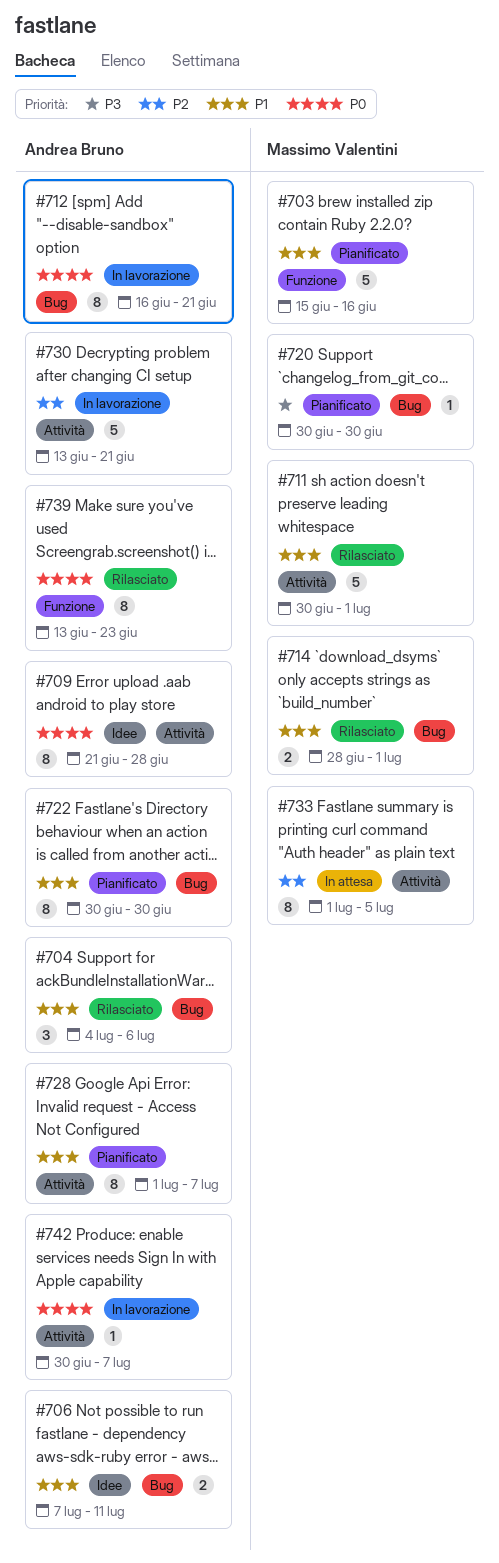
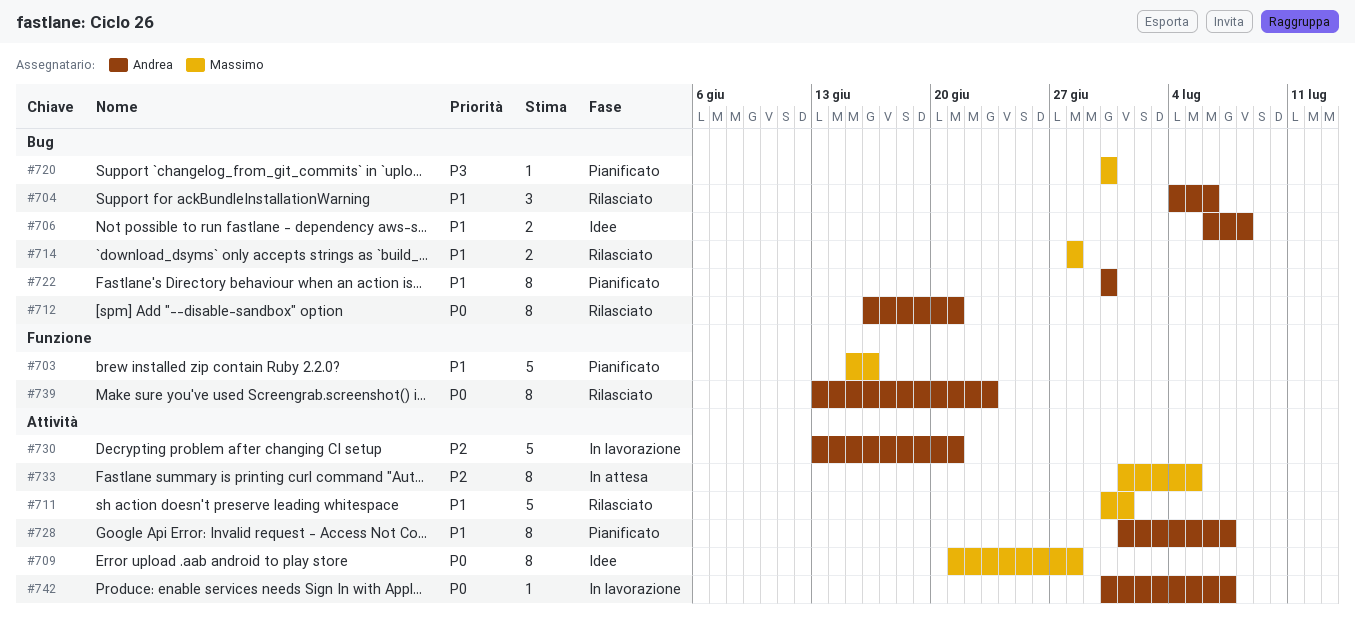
#706, start: Jul 7 -> Jul 6
#706, due: Jul 11 -> Jul 8
#709, owner: Andrea Bruno -> Massimo Valentini
#712, status: In lavorazione -> Rilasciato
#714, due: Jul 1 -> Jun 28

